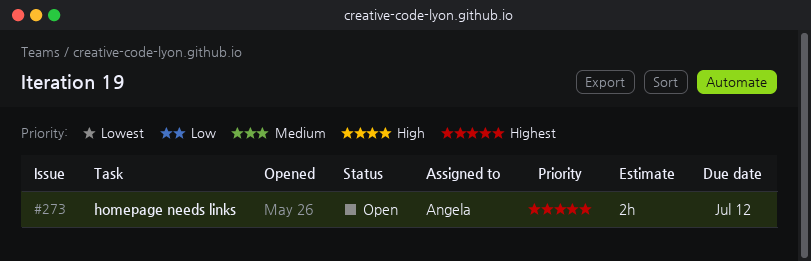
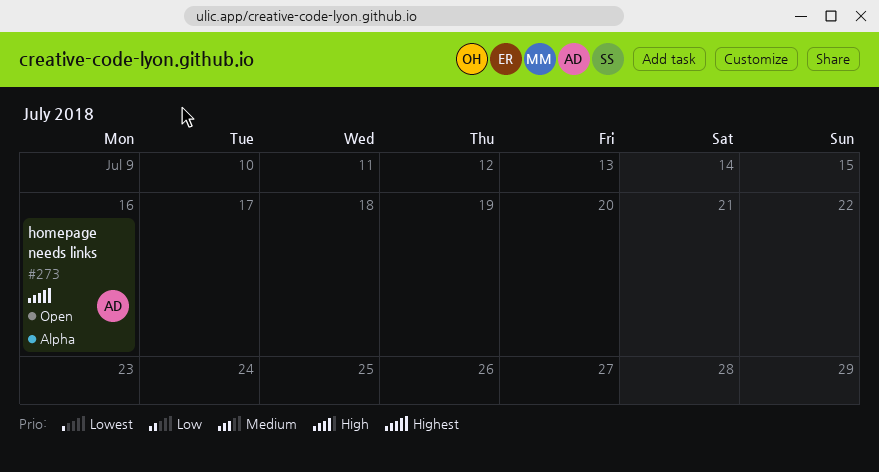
#273, due: Jul 12 -> Jul 16

